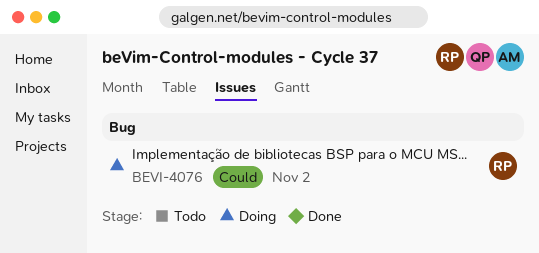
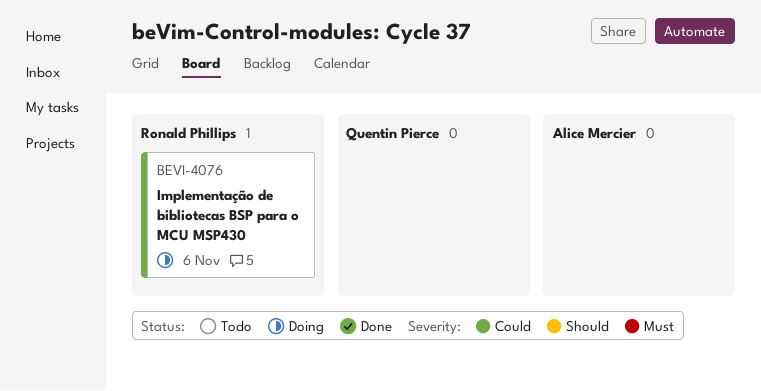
BEVI-4076, due: Nov 2 -> Nov 6

